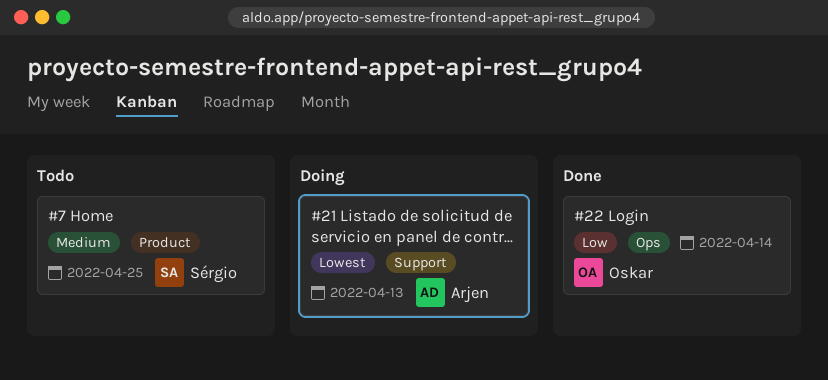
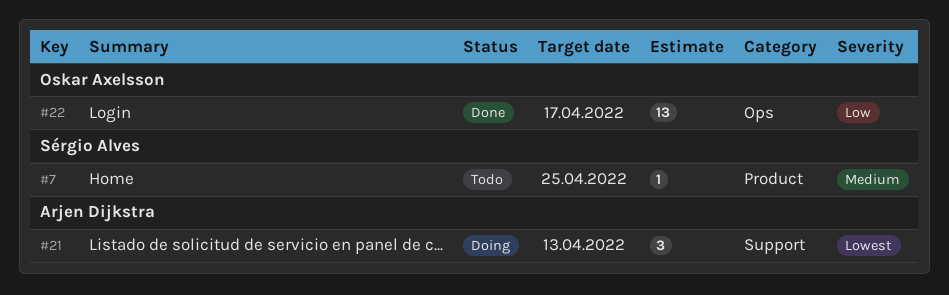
#22, due: Apr 14 -> Apr 17

